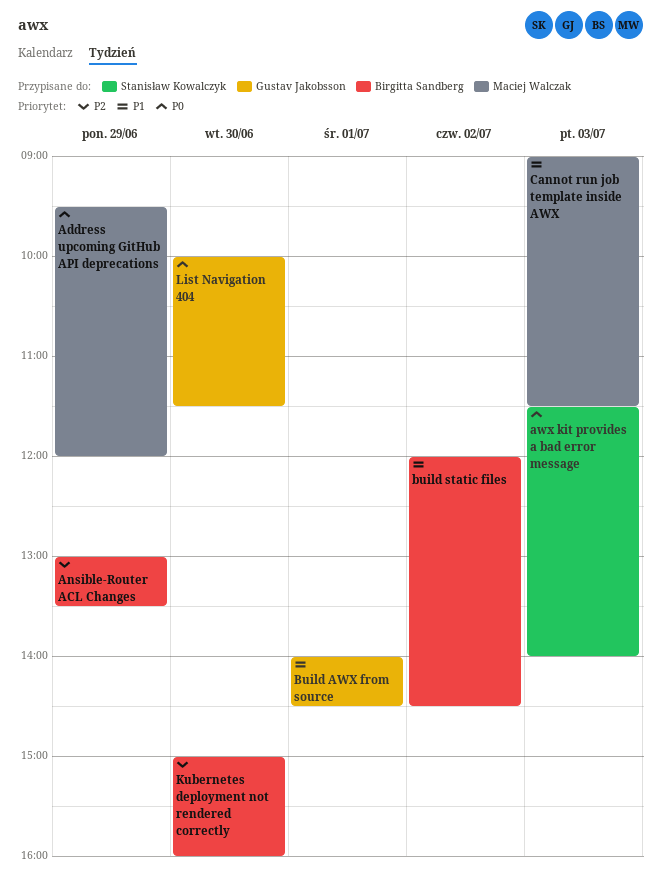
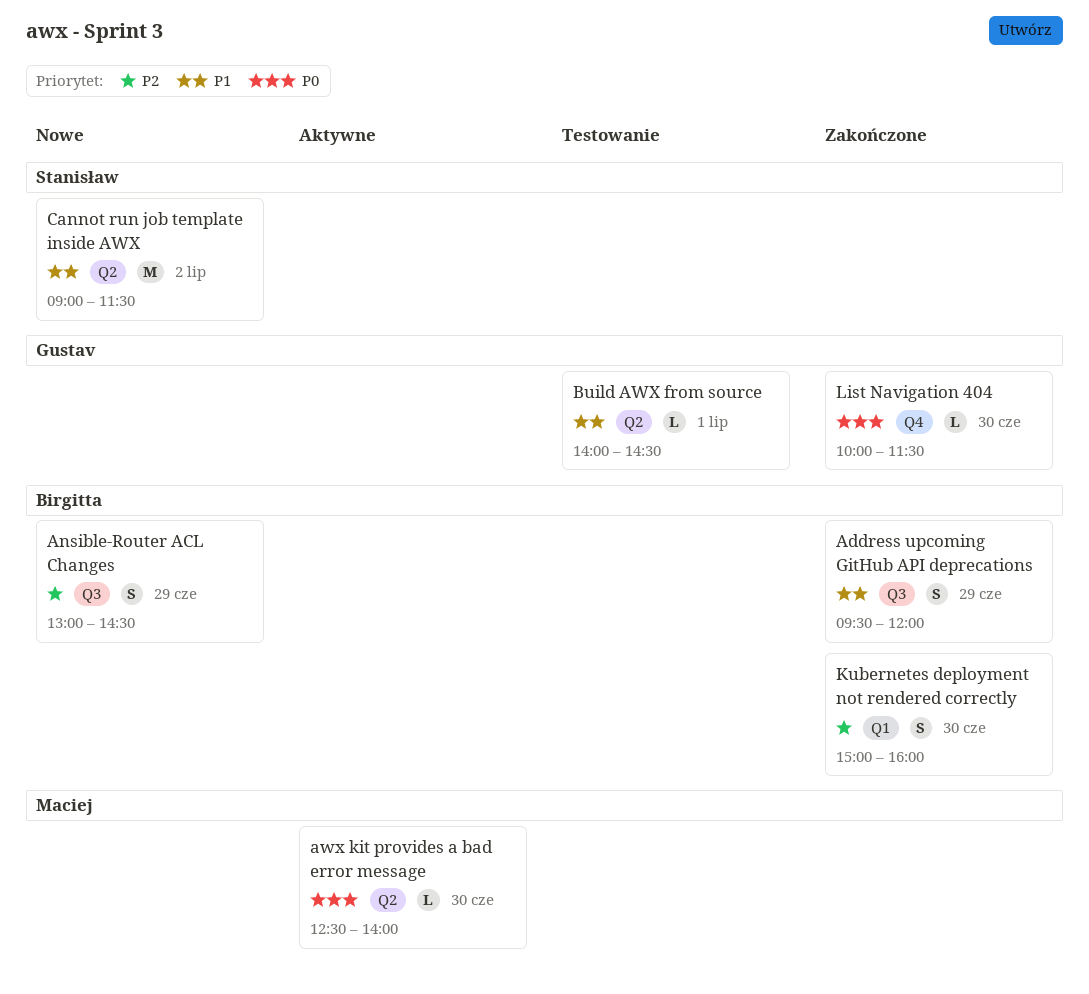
Address upcoming GitHub API deprecations, owner: Maciej Walczak -> Birgitta Sandberg
Address upcoming GitHub API deprecations, priority: P0 -> P1
Ansible-Router ACL Changes, ends: 13:30 -> 14:30
awx kit provides a bad error message, owner: Stanisław Kowalczyk -> Maciej Walczak
awx kit provides a bad error message, day: Jul 3 -> Jun 30
awx kit provides a bad error message, begins: 11:30 -> 12:30
build static files: present -> none
Cannot run job template inside AWX, owner: Maciej Walczak -> Stanisław Kowalczyk
Cannot run job template inside AWX, day: Jul 3 -> Jul 2

